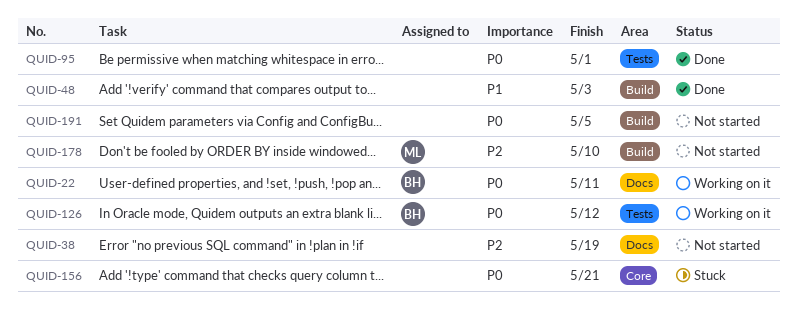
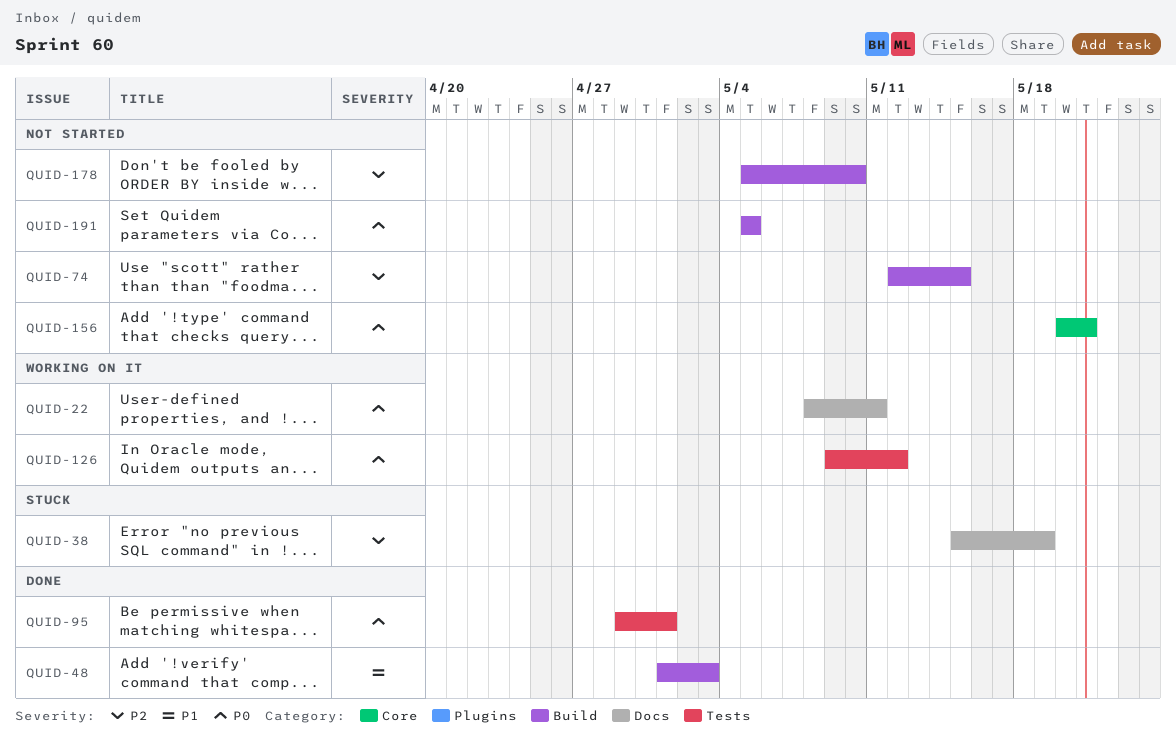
QUID-38, status: Not started -> Stuck
QUID-74: none -> present
QUID-156, status: Stuck -> Not started

